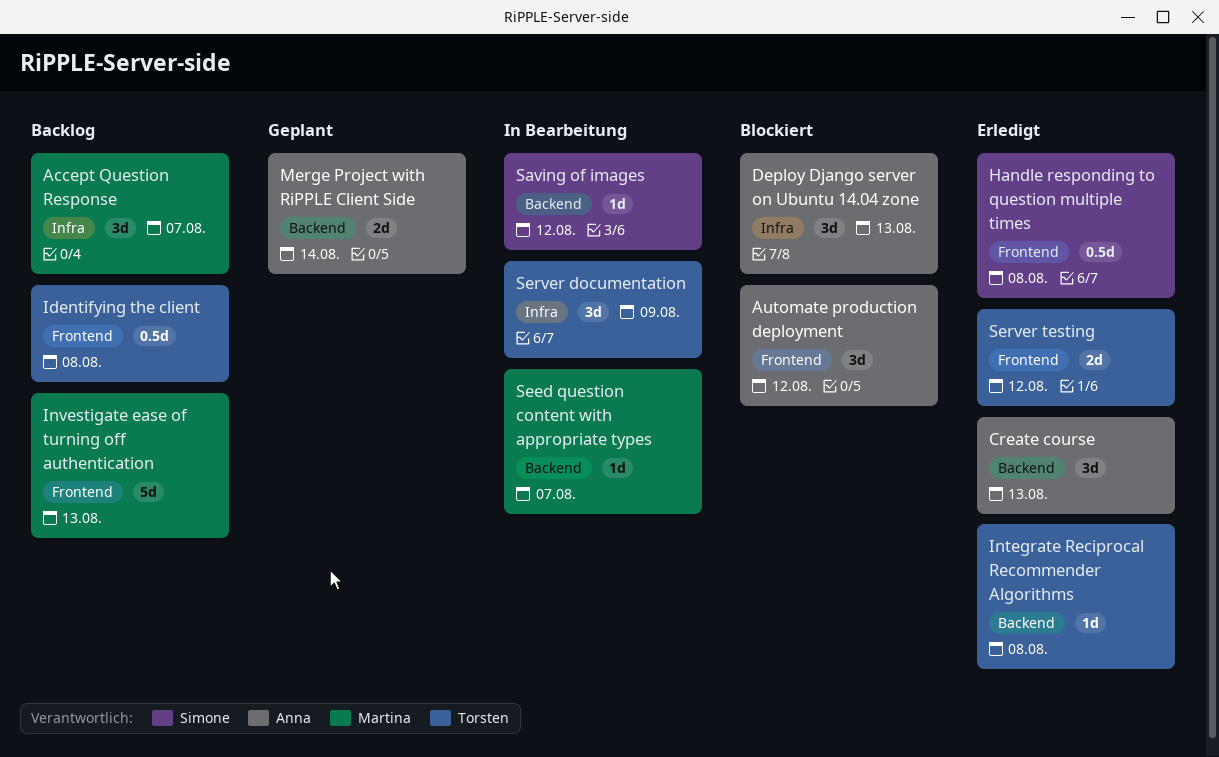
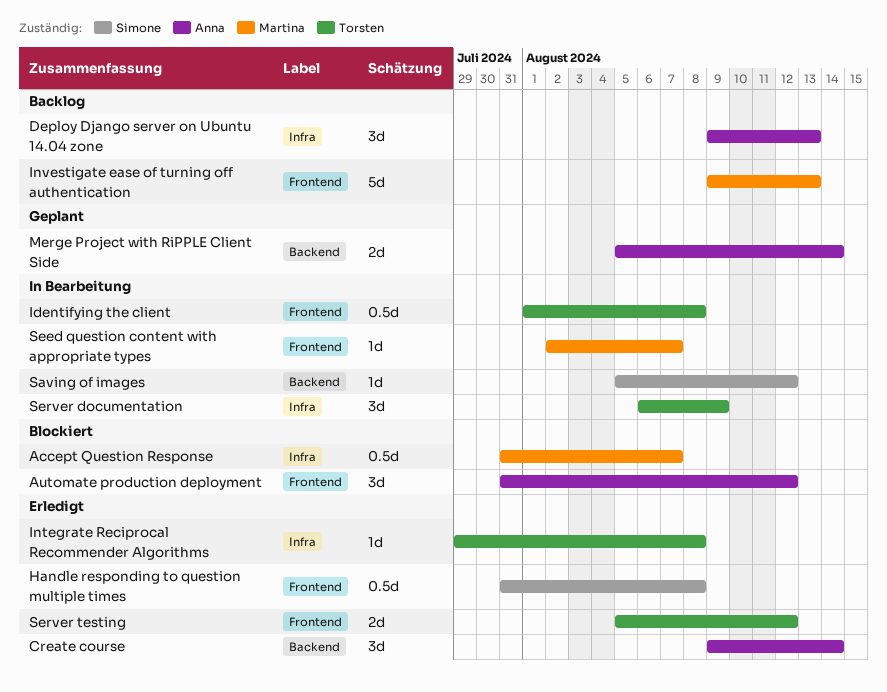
Accept Question Response, status: Backlog -> Blockiert
Accept Question Response, estimate: 3d -> 0.5d
Create course, due: Aug 13 -> Aug 14
Deploy Django server on Ubuntu 14.04 zone, status: Blockiert -> Backlog
Identifying the client, status: Backlog -> In Bearbeitung
Integrate Reciprocal Recommender Algorithms, label: Backend -> Infra
Seed question content with appropriate types, label: Backend -> Frontend

